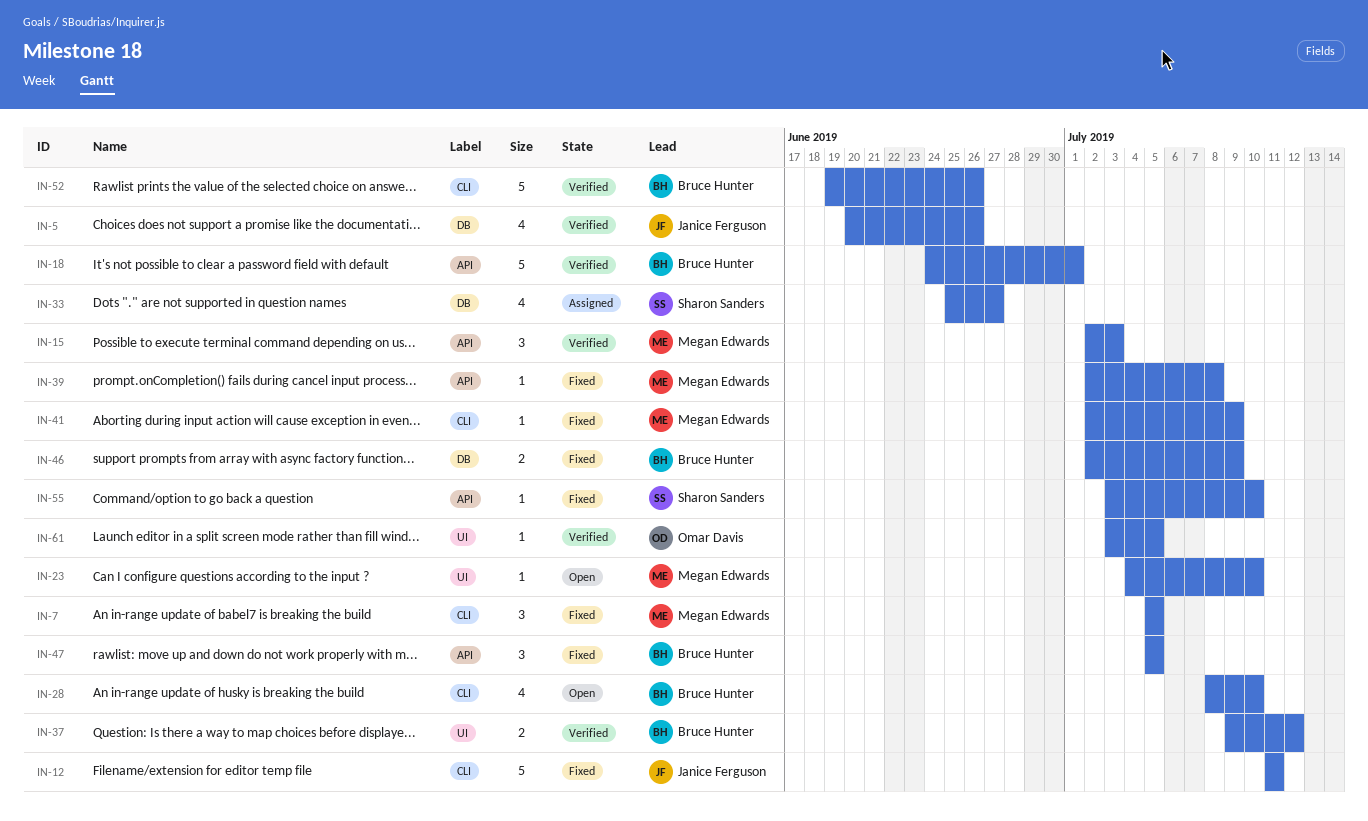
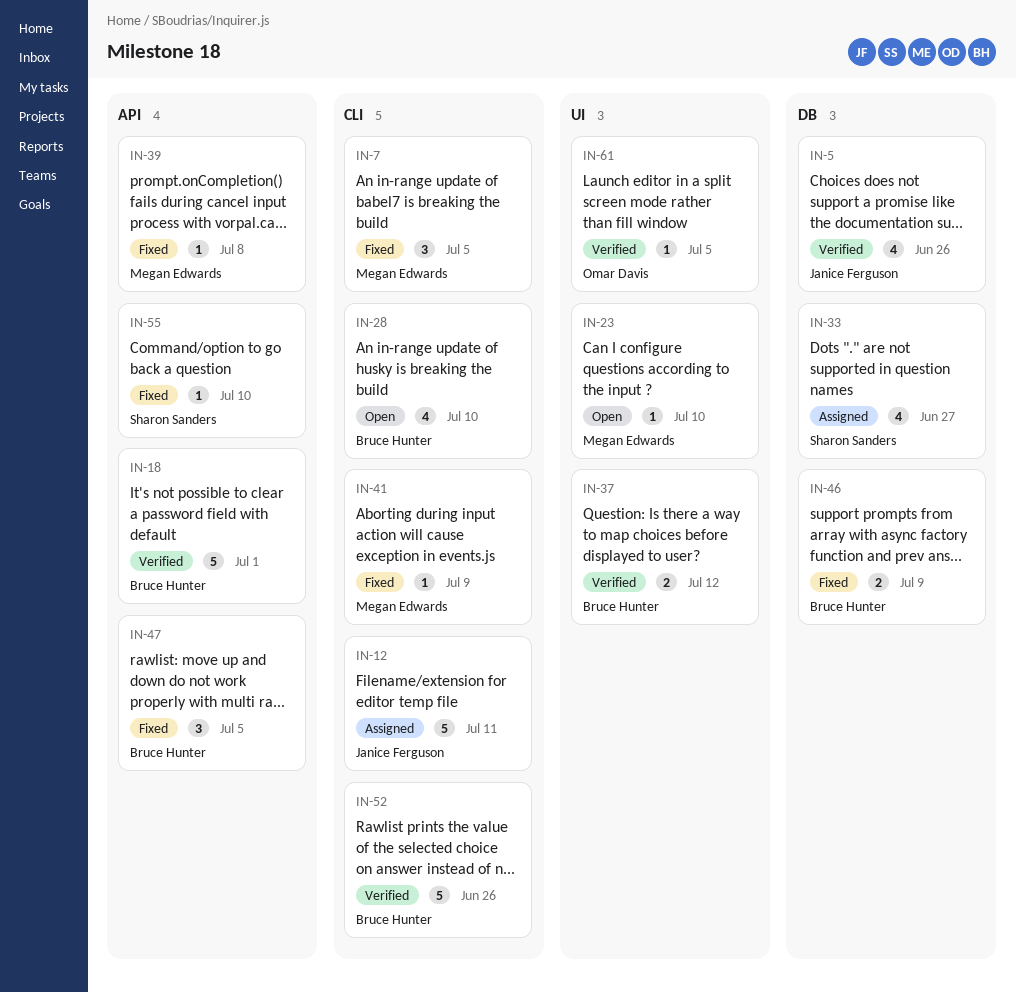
IN-12, status: Fixed -> Assigned
IN-15: present -> none

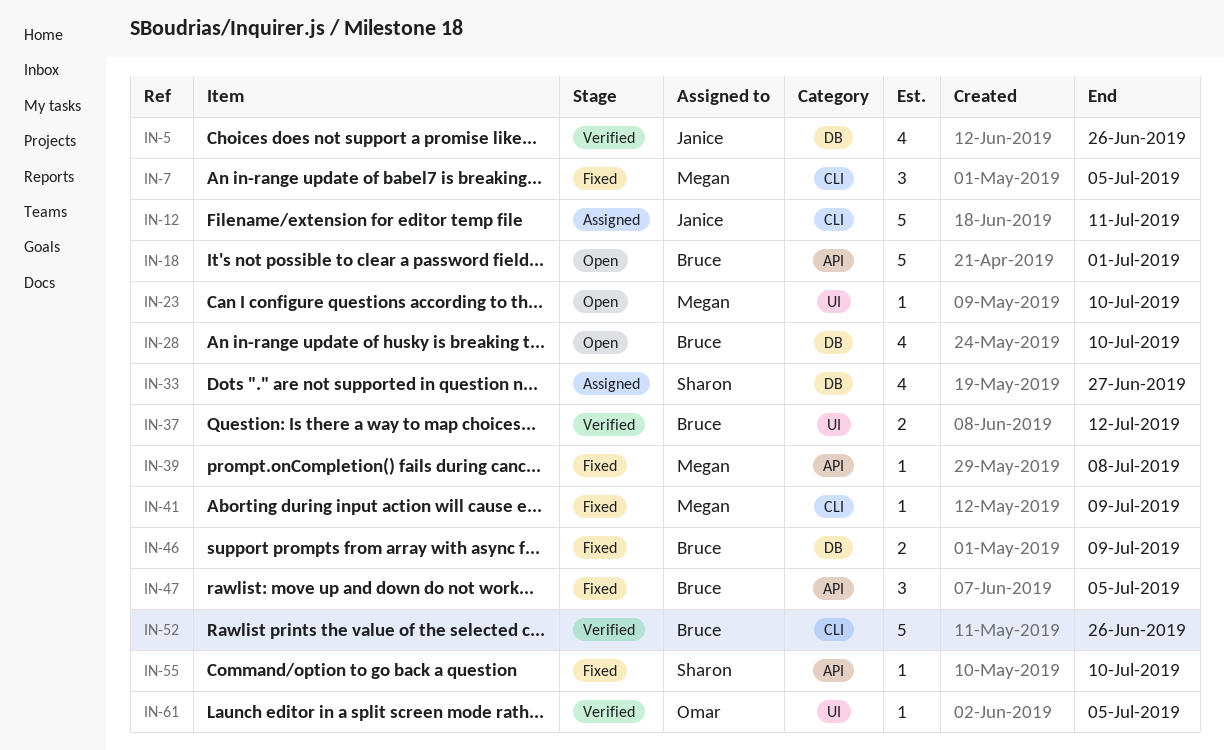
IN-18, status: Verified -> Open
IN-28, label: CLI -> DB

